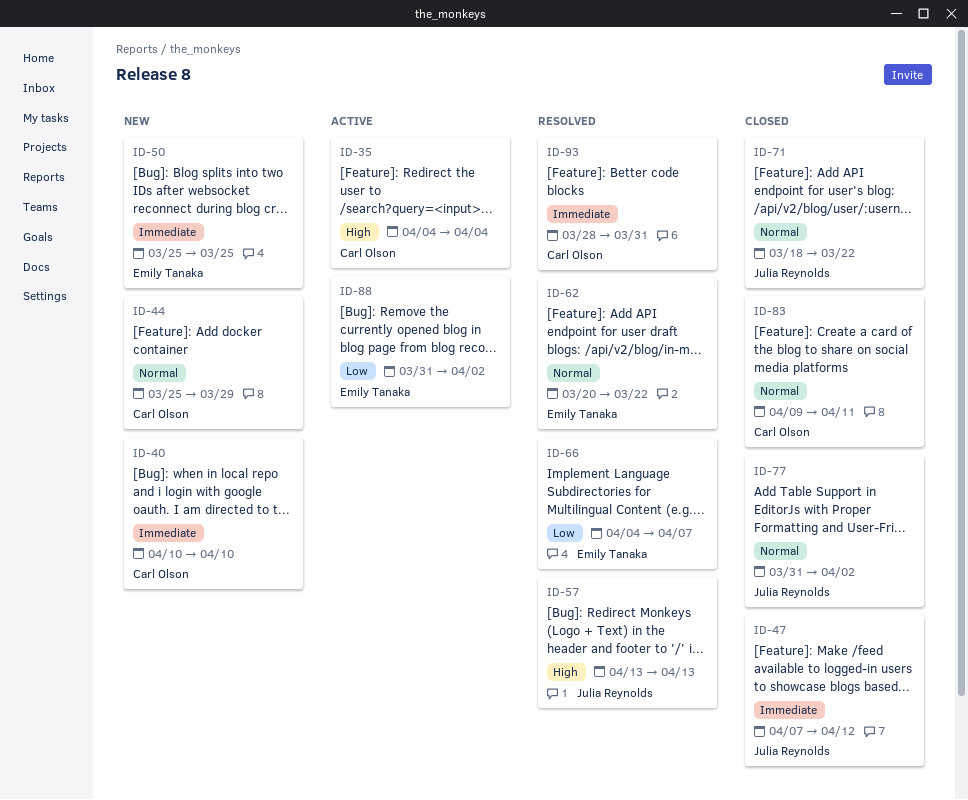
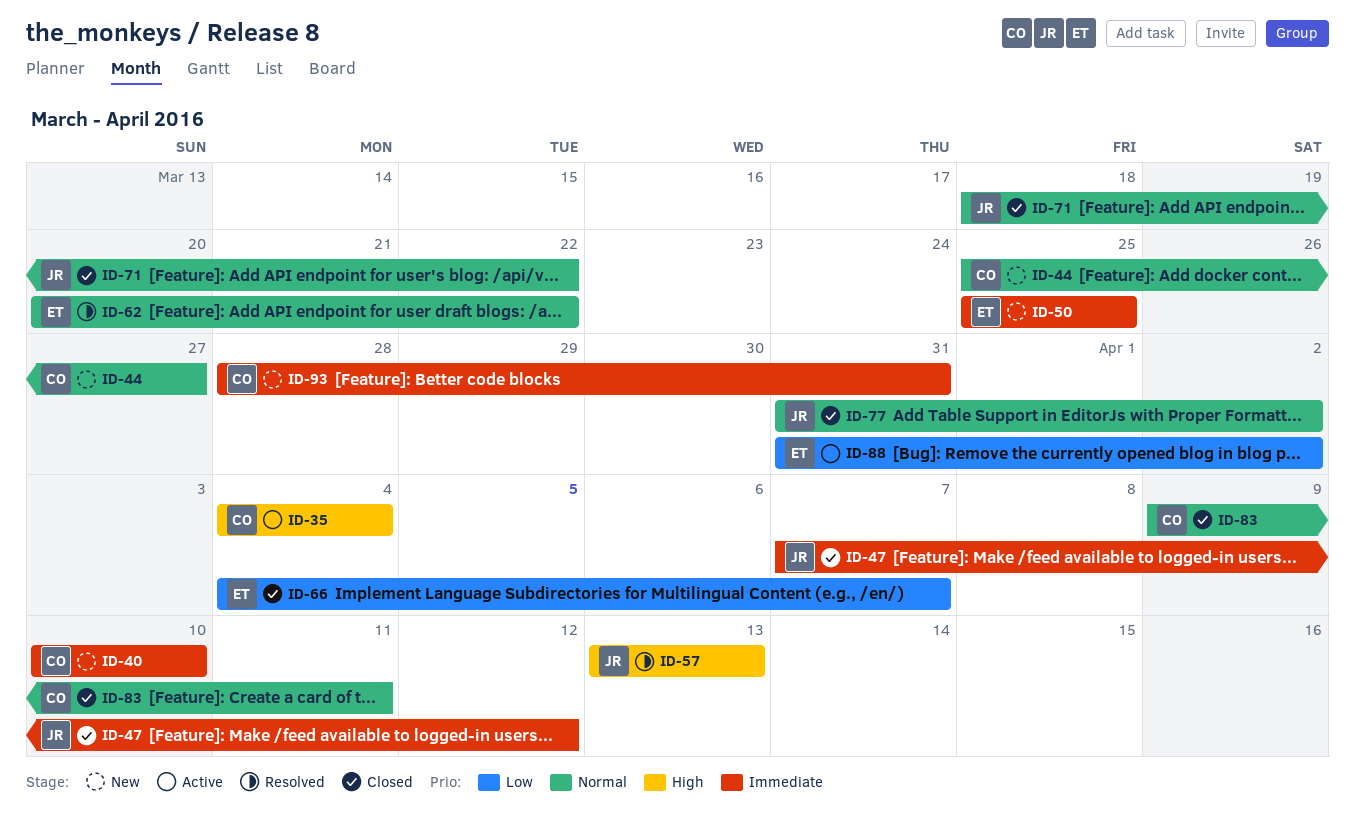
ID-44, due: Mar 29 -> Mar 27
ID-66, status: Resolved -> Closed
ID-93, status: Resolved -> New

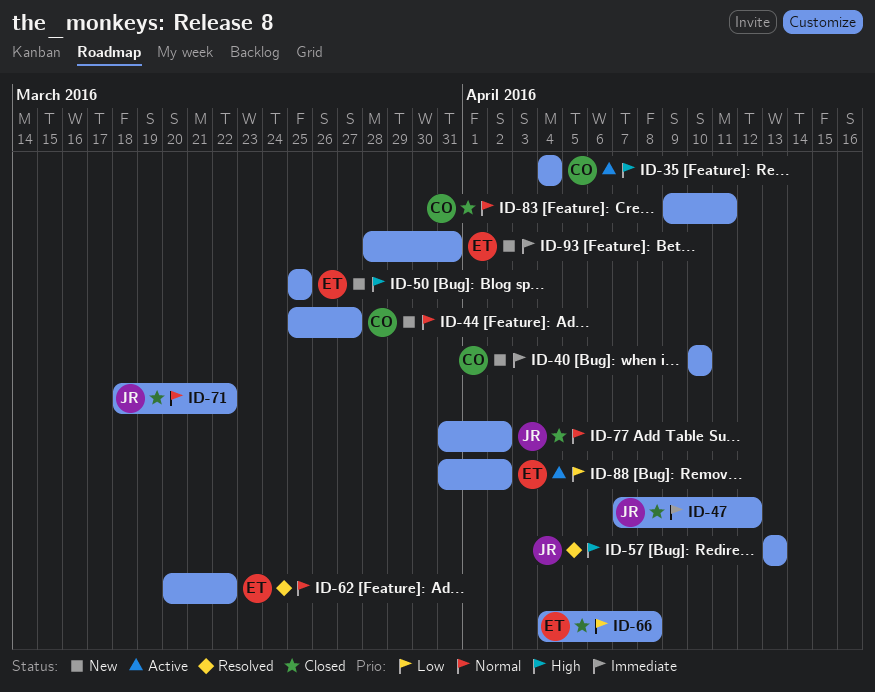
ID-50, priority: Immediate -> High
ID-66, due: Apr 7 -> Apr 8
ID-93, owner: CO -> ET

